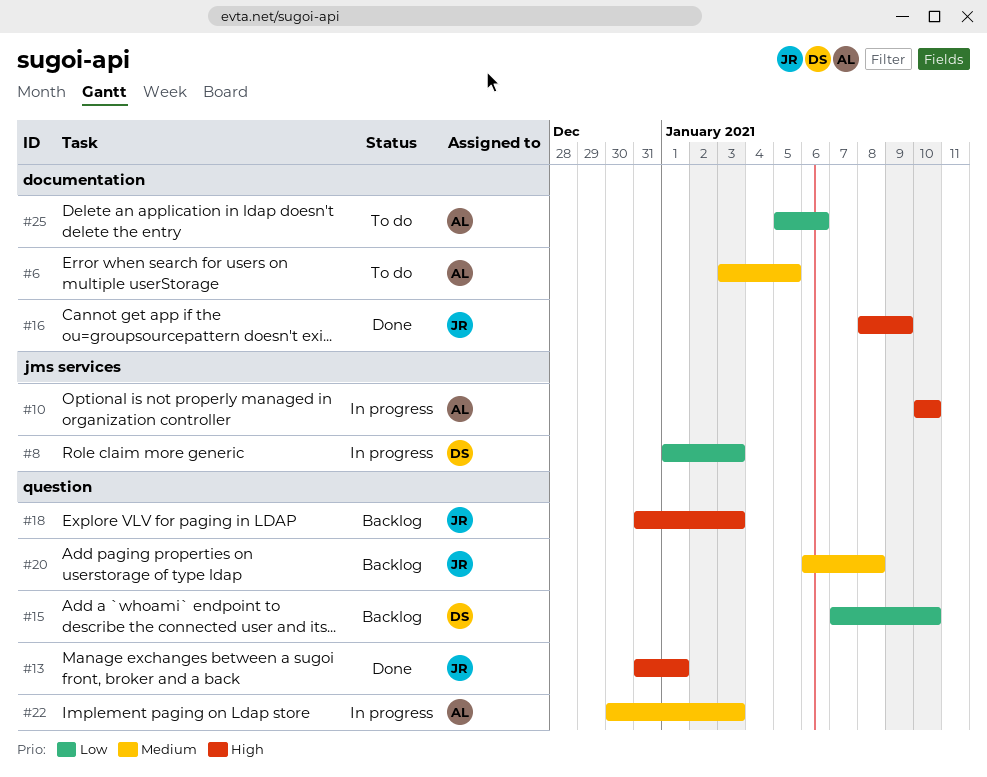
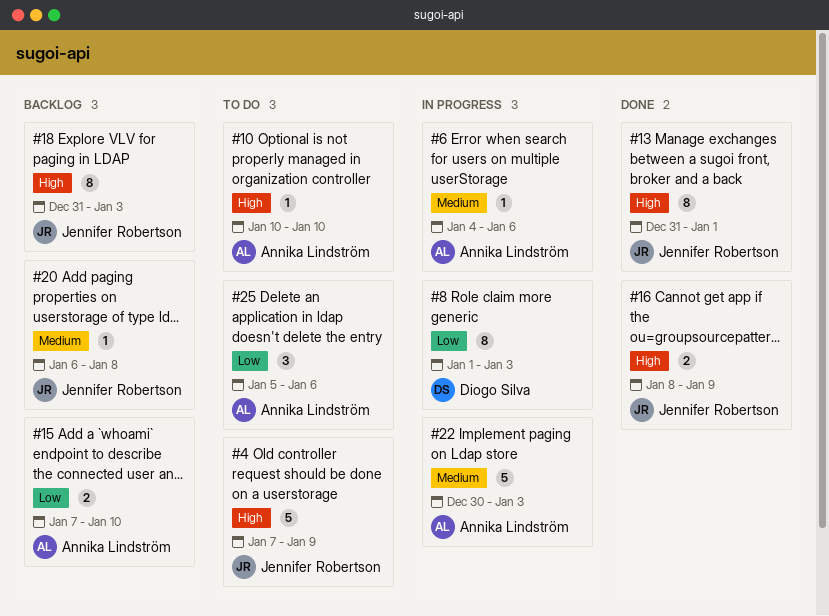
#4: none -> present
#6, status: To do -> In progress
#6, start: Jan 3 -> Jan 4
#6, due: Jan 5 -> Jan 6
#10, status: In progress -> To do
#15, owner: Diogo Silva -> Annika Lindström

